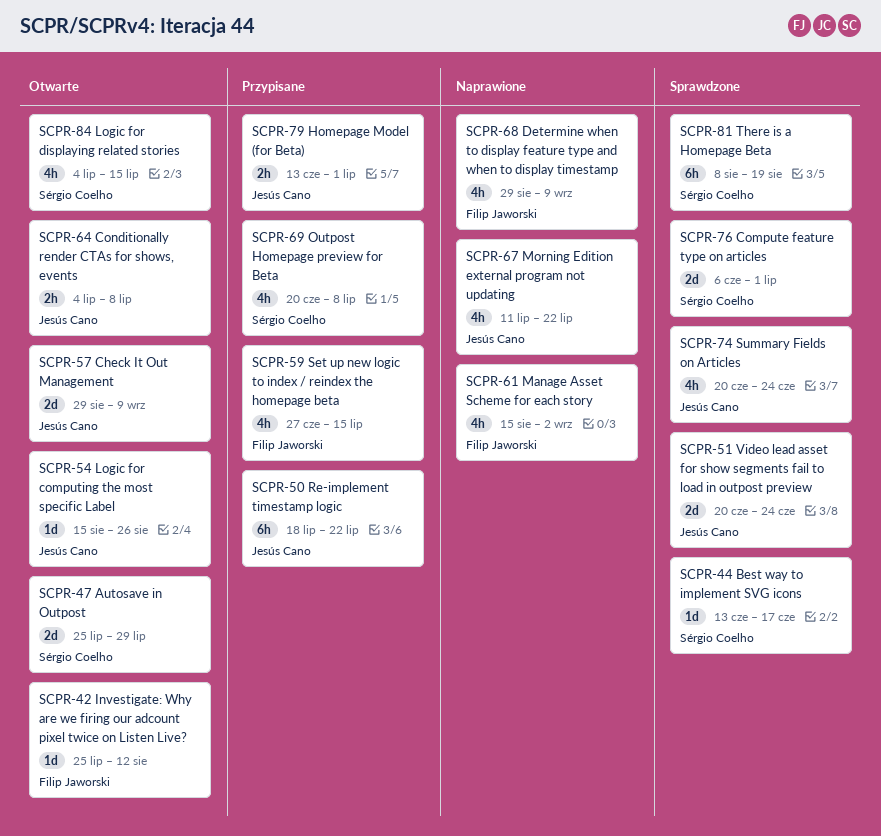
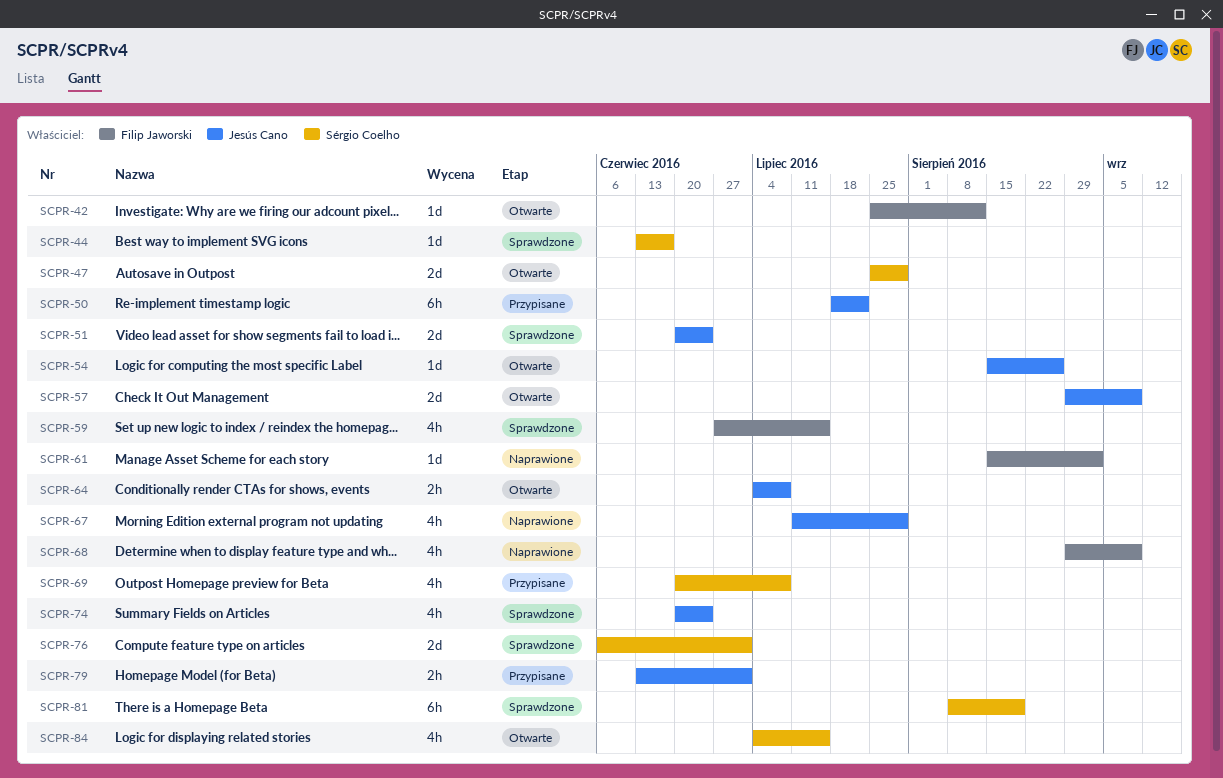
SCPR-59, status: Przypisane -> Sprawdzone
SCPR-61, estimate: 4h -> 1d
SCPR-67, due: Jul 22 -> Jul 29

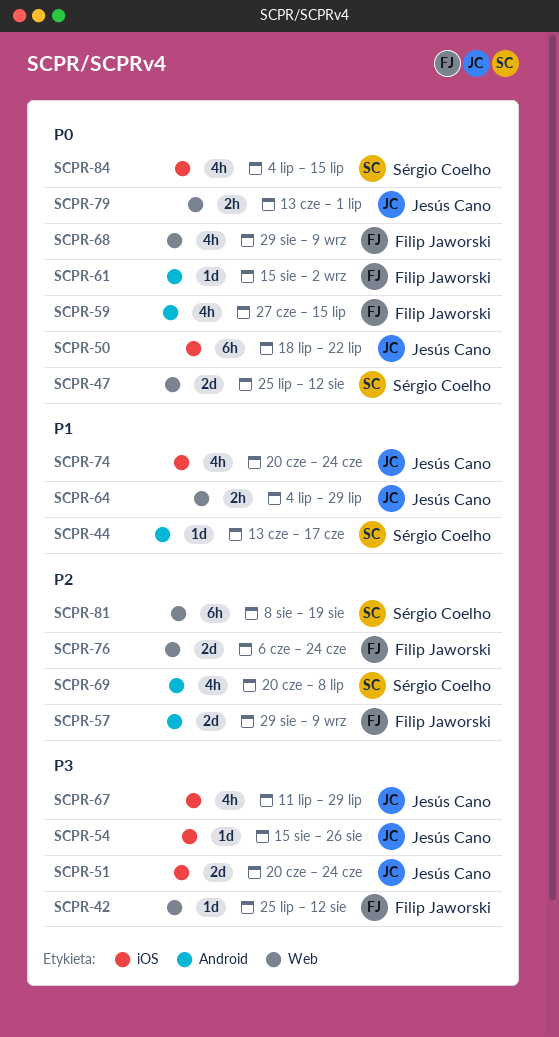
SCPR-47, due: Jul 29 -> Aug 12
SCPR-57, owner: Jesús Cano -> Filip Jaworski
SCPR-64, due: Jul 8 -> Jul 29
SCPR-76, owner: Sérgio Coelho -> Filip Jaworski
SCPR-76, due: Jul 1 -> Jun 24

